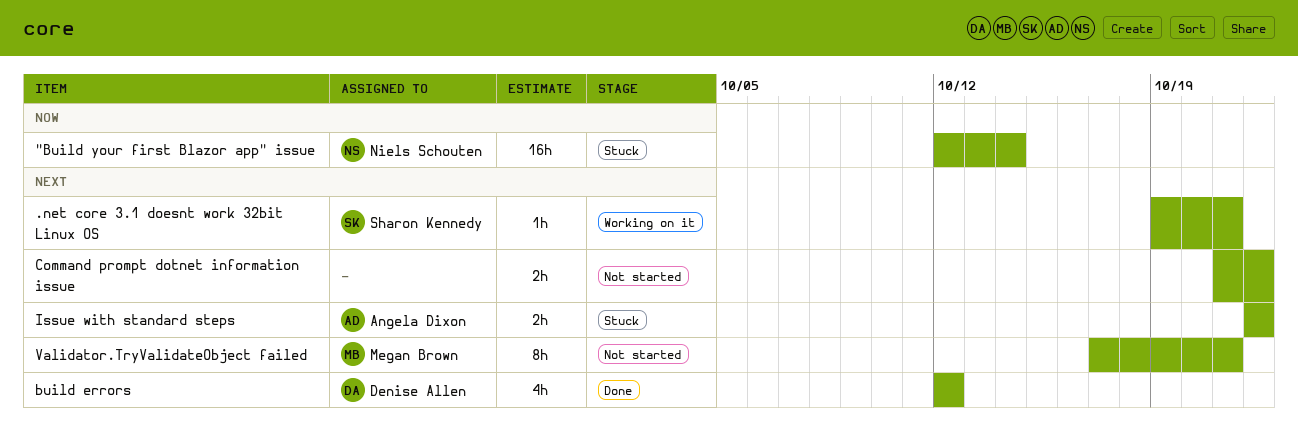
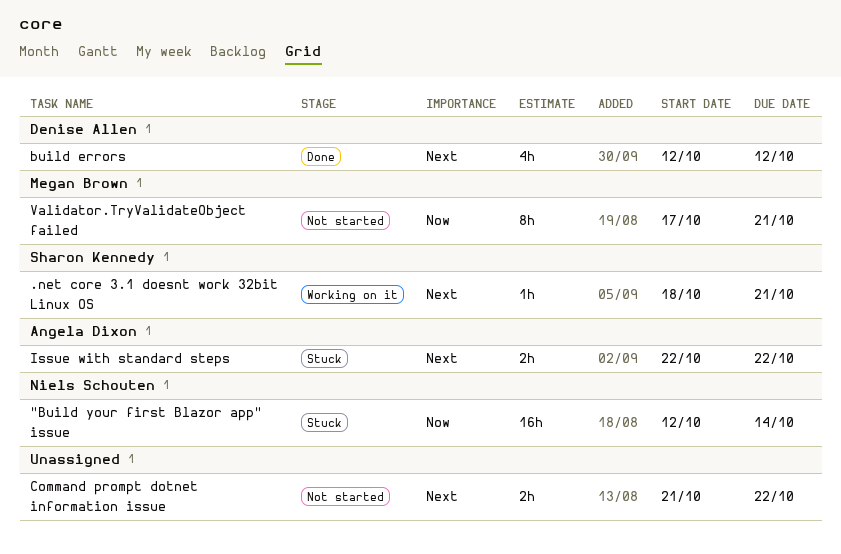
.net core 3.1 doesnt work 32bit Linux OS, start: Oct 19 -> Oct 18
Validator.TryValidateObject failed, priority: Next -> Now

